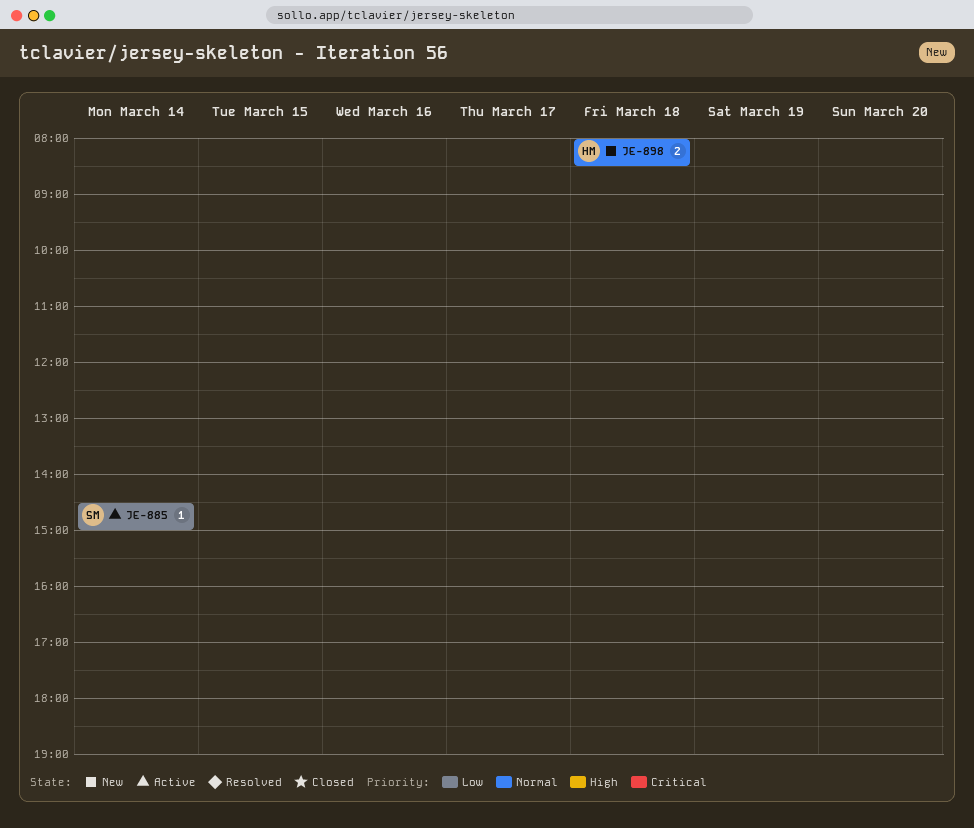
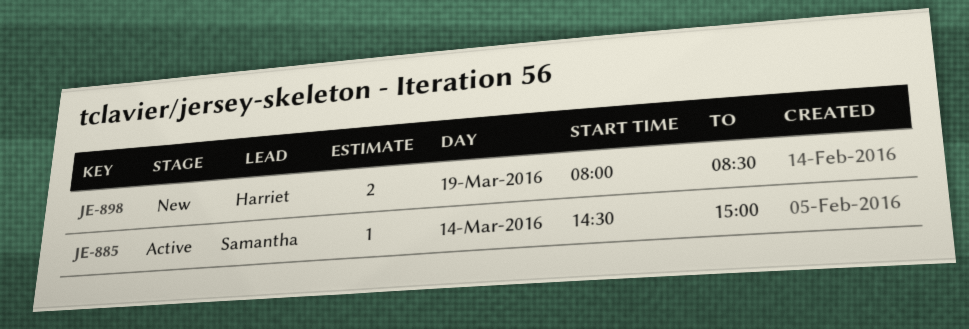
JE-898, day: Mar 18 -> Mar 19

